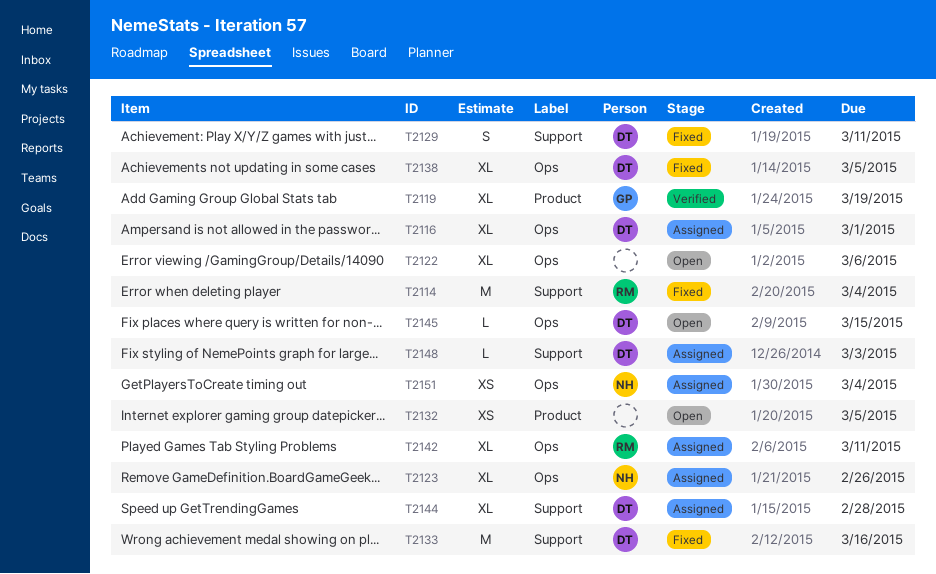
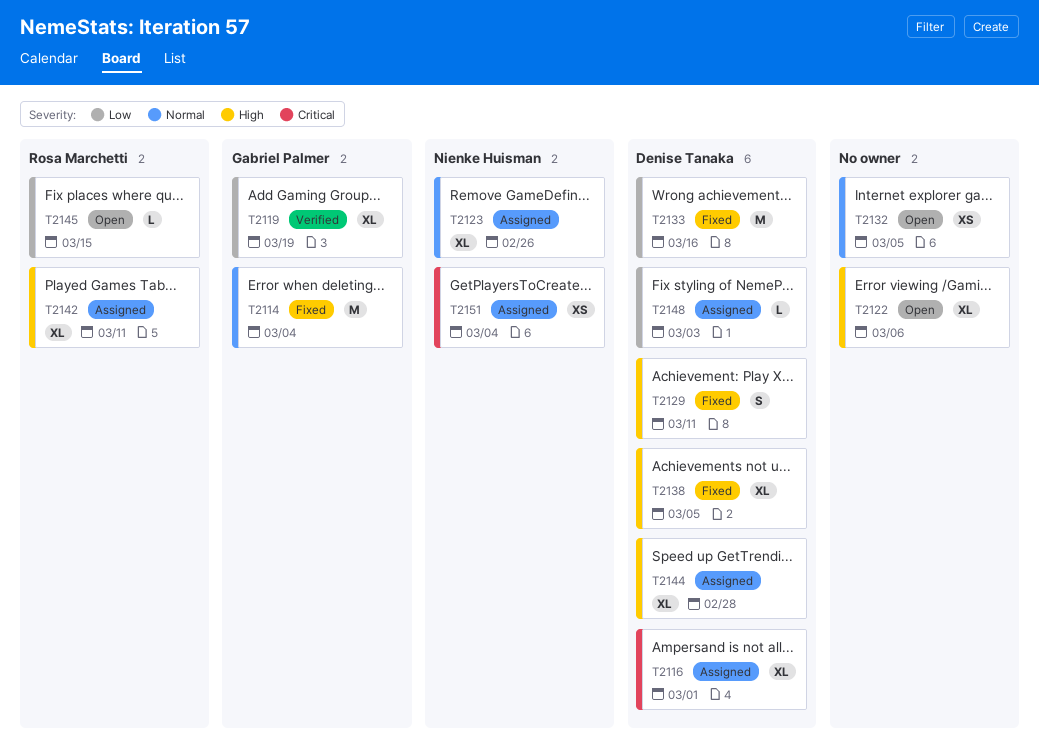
T2114, owner: Rosa Marchetti -> Gabriel Palmer
T2145, owner: Denise Tanaka -> Rosa Marchetti

